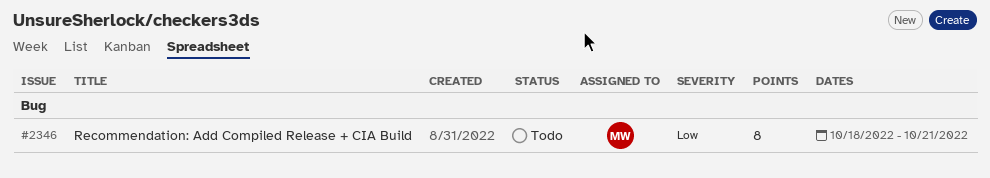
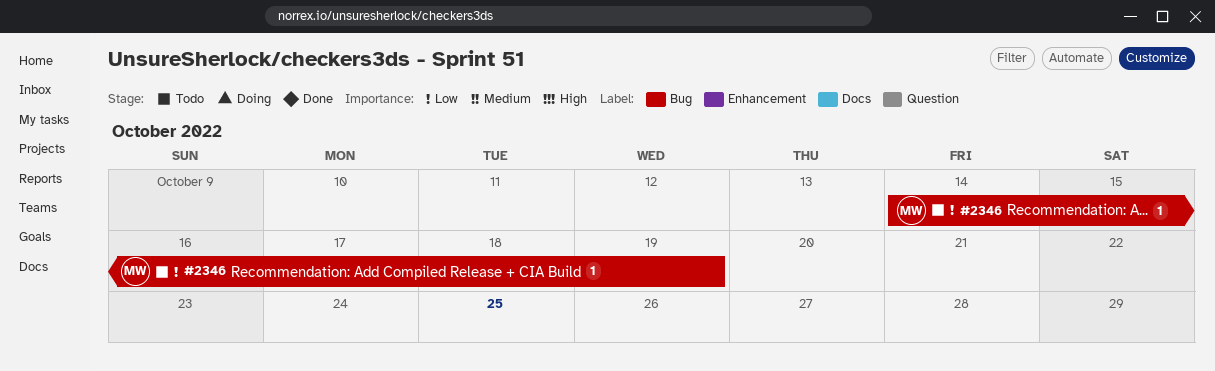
#2346, estimate: 8 -> 1
#2346, start: Oct 18 -> Oct 14
#2346, due: Oct 21 -> Oct 19

